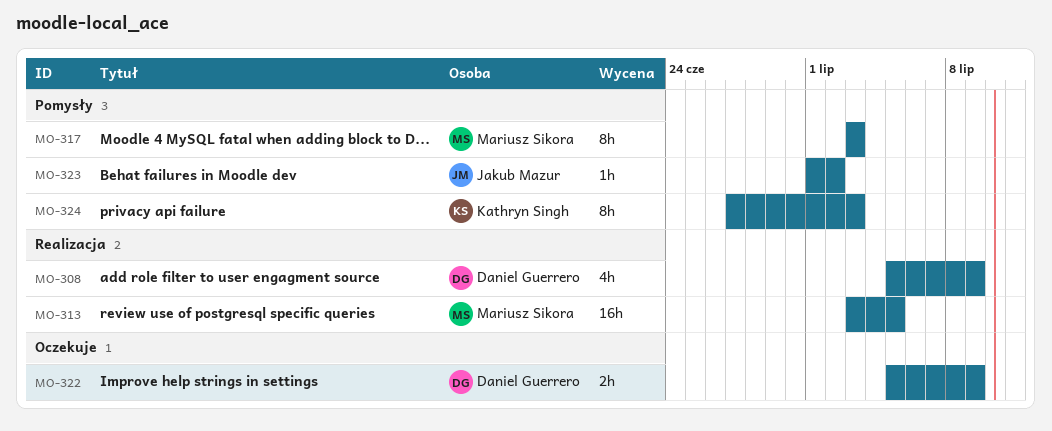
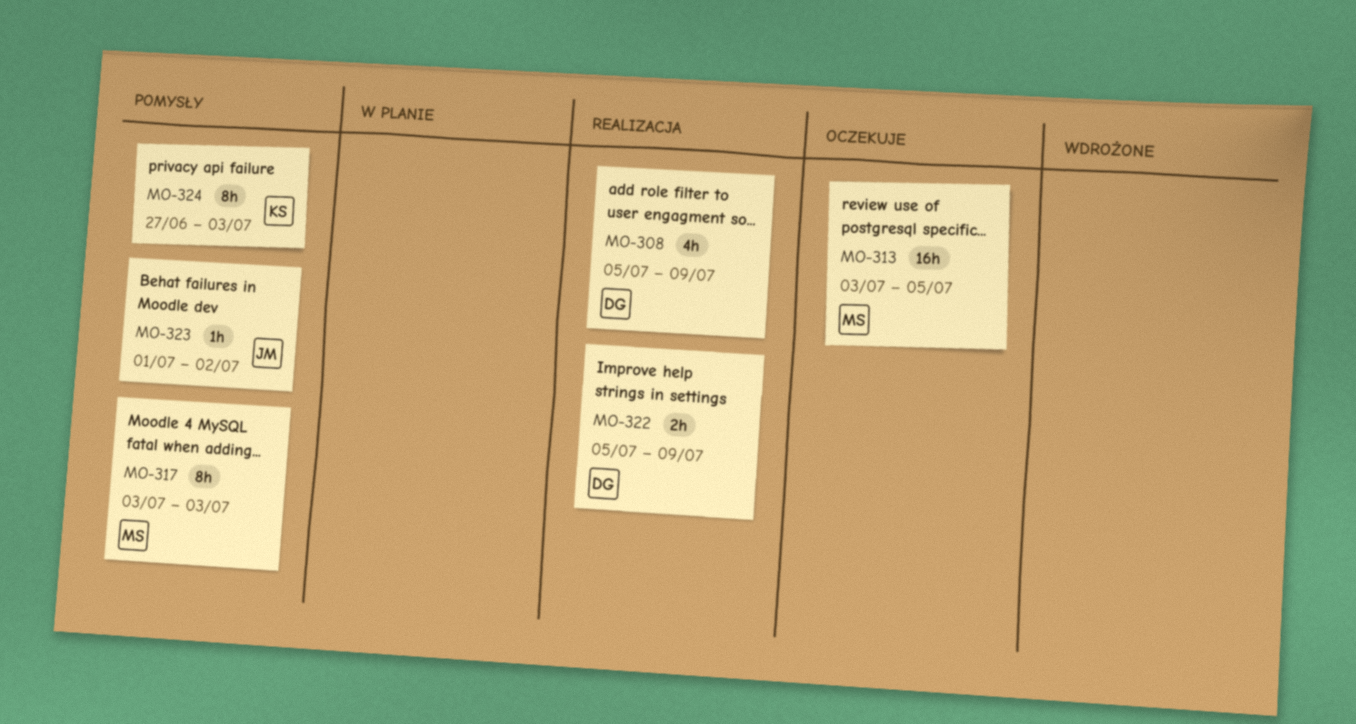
MO-313, status: Realizacja -> Oczekuje
MO-322, status: Oczekuje -> Realizacja

